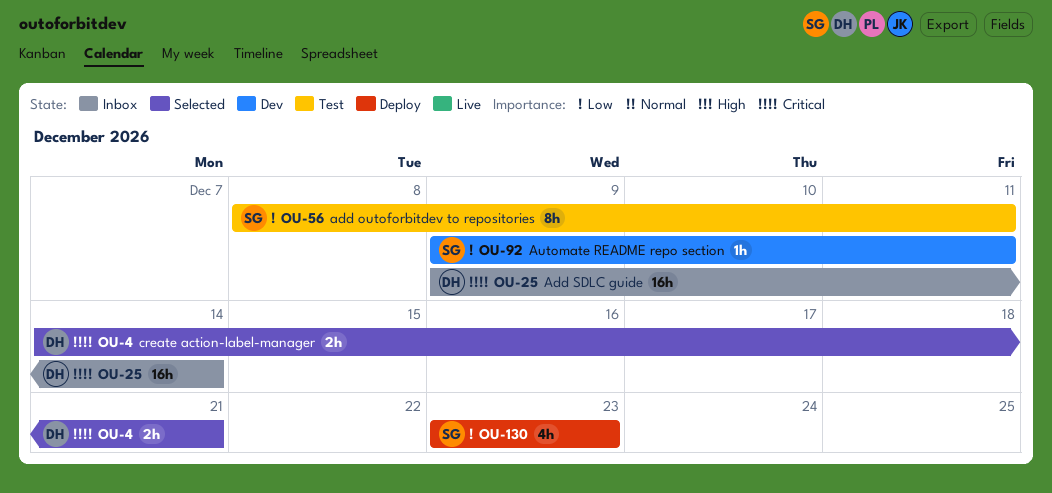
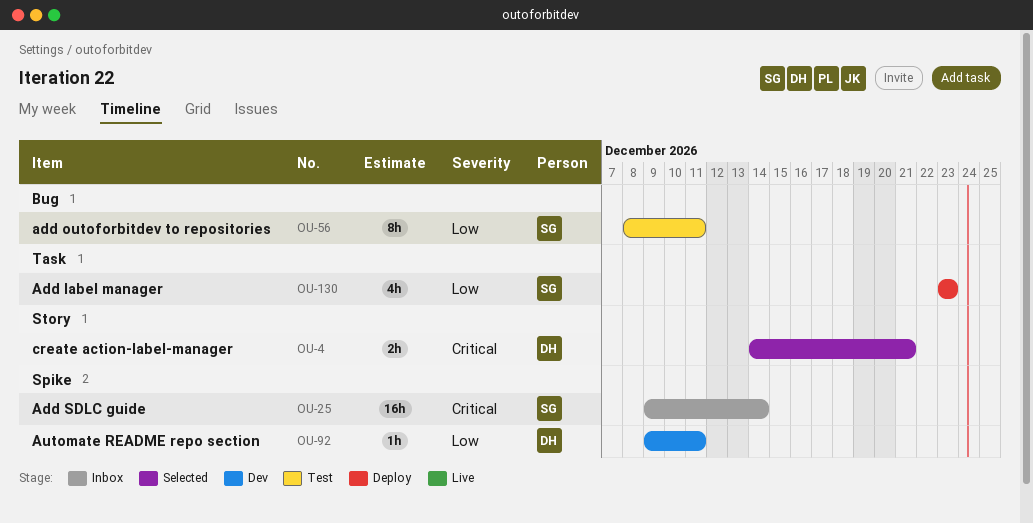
OU-25, owner: DH -> SG
OU-92, owner: SG -> DH

